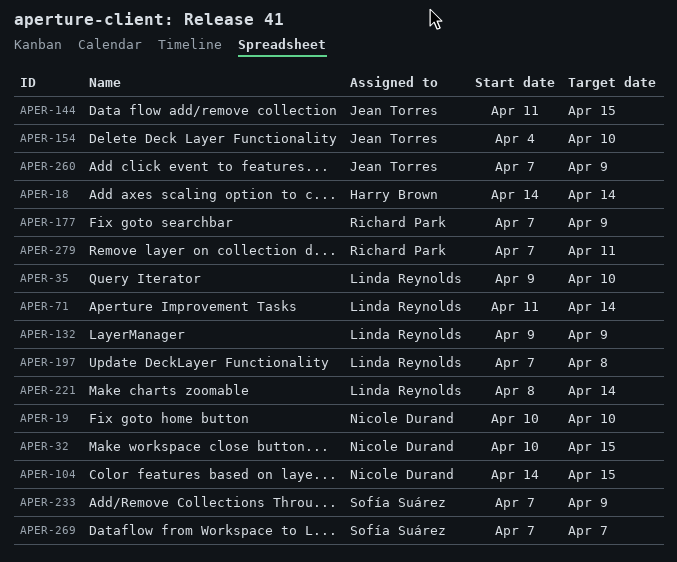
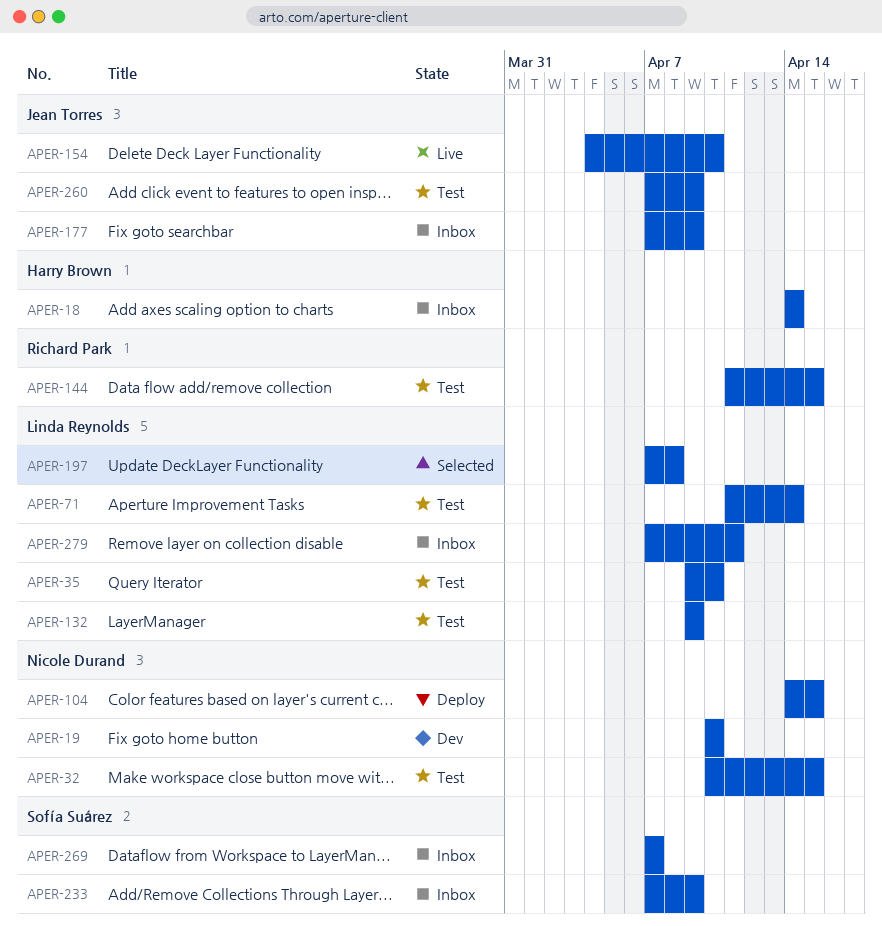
APER-144, owner: Jean Torres -> Richard Park
APER-177, owner: Richard Park -> Jean Torres
APER-221: present -> none
APER-279, owner: Richard Park -> Linda Reynolds

